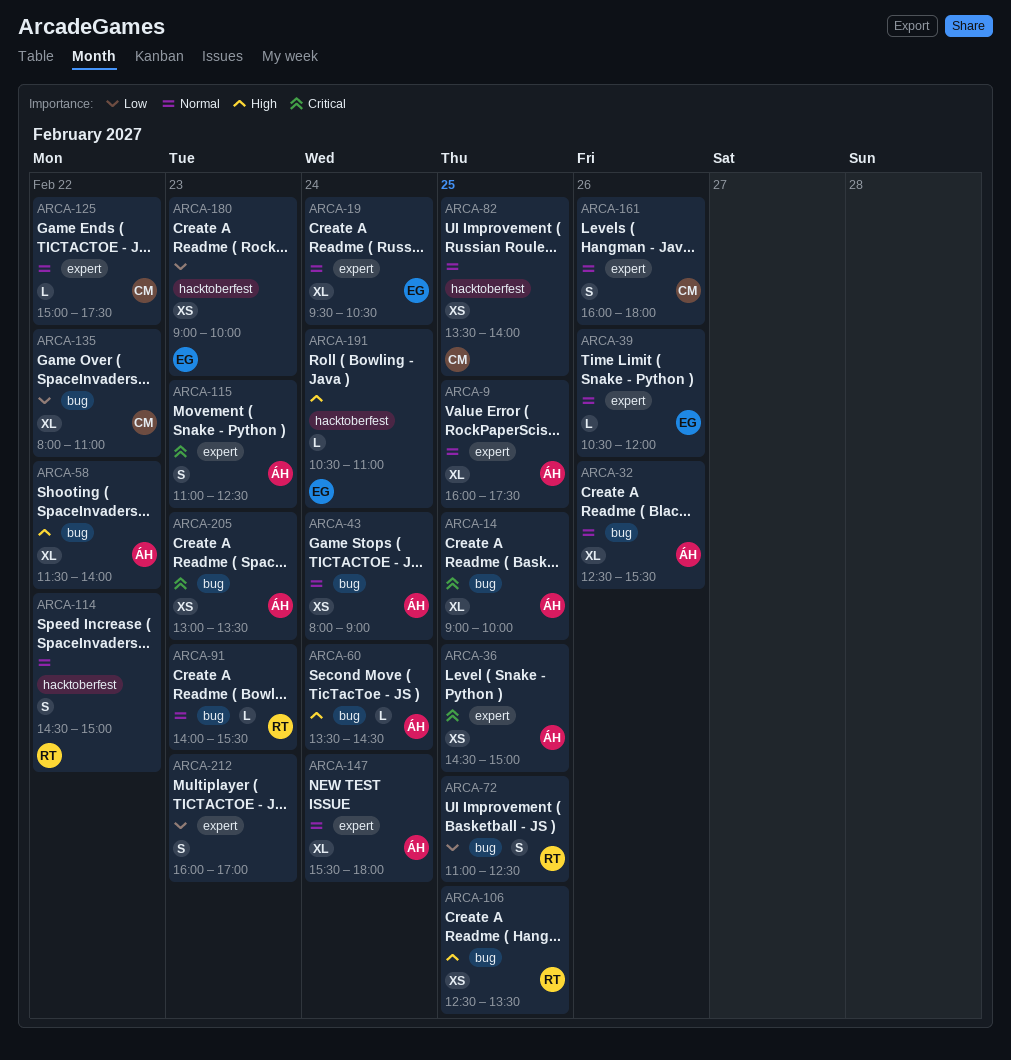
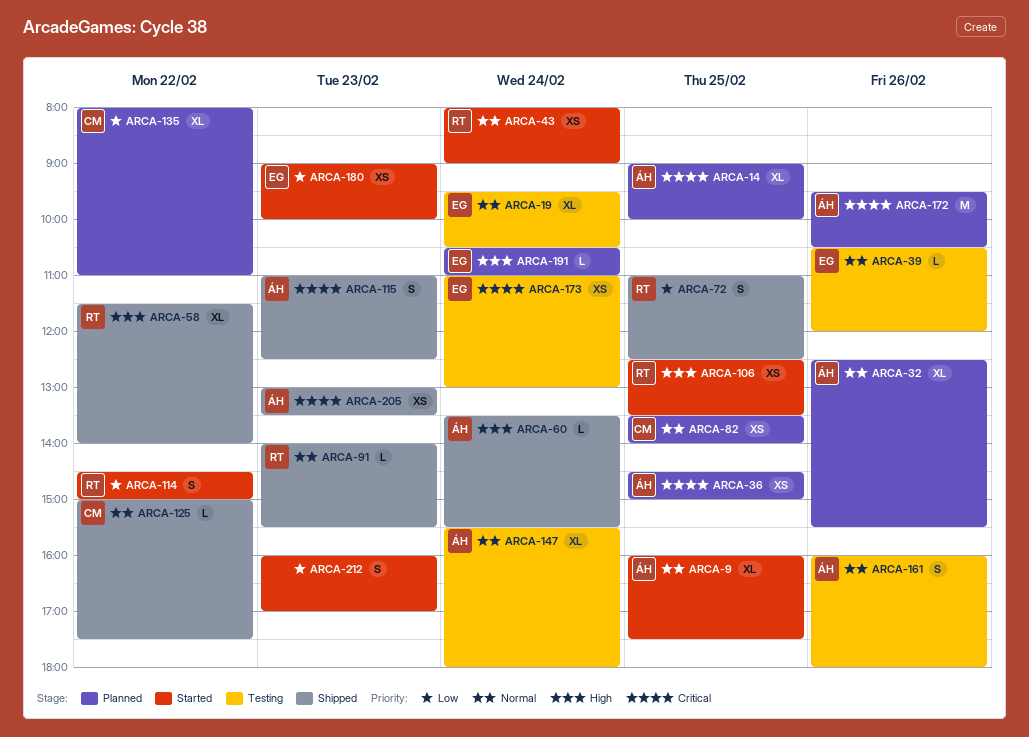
ARCA-43, owner: ÁH -> RT
ARCA-58, owner: ÁH -> RT
ARCA-60, ends: 14:30 -> 15:30
ARCA-114, priority: Normal -> Low
ARCA-161, owner: CM -> ÁH
ARCA-172: none -> present
ARCA-173: none -> present

